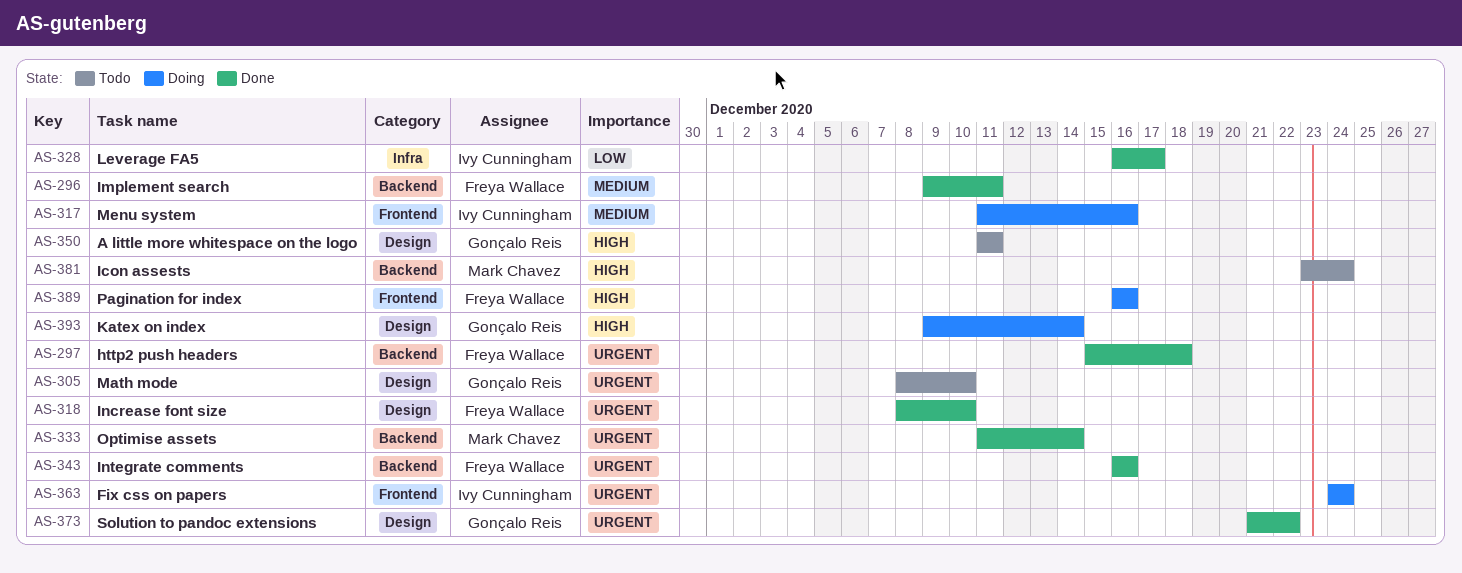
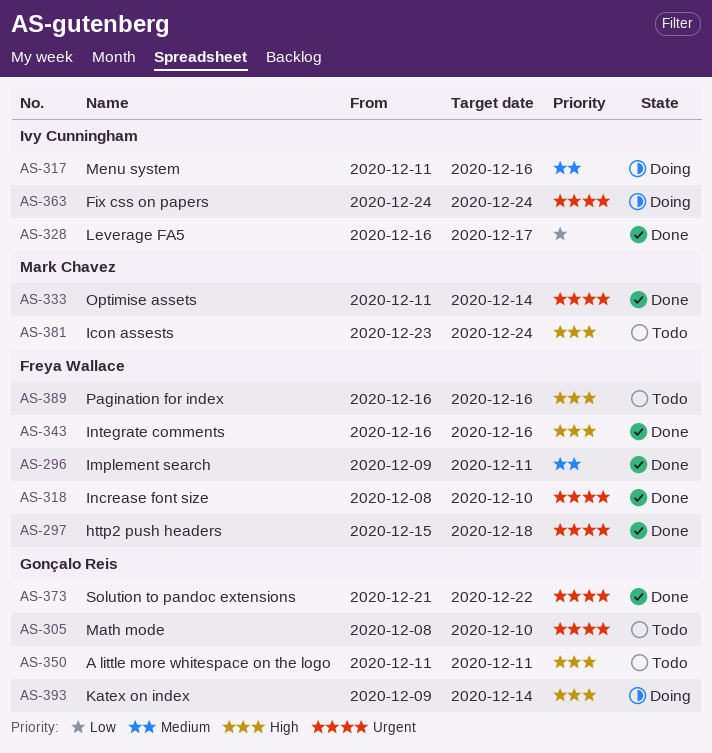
AS-343, priority: Urgent -> High
AS-389, status: Doing -> Todo

